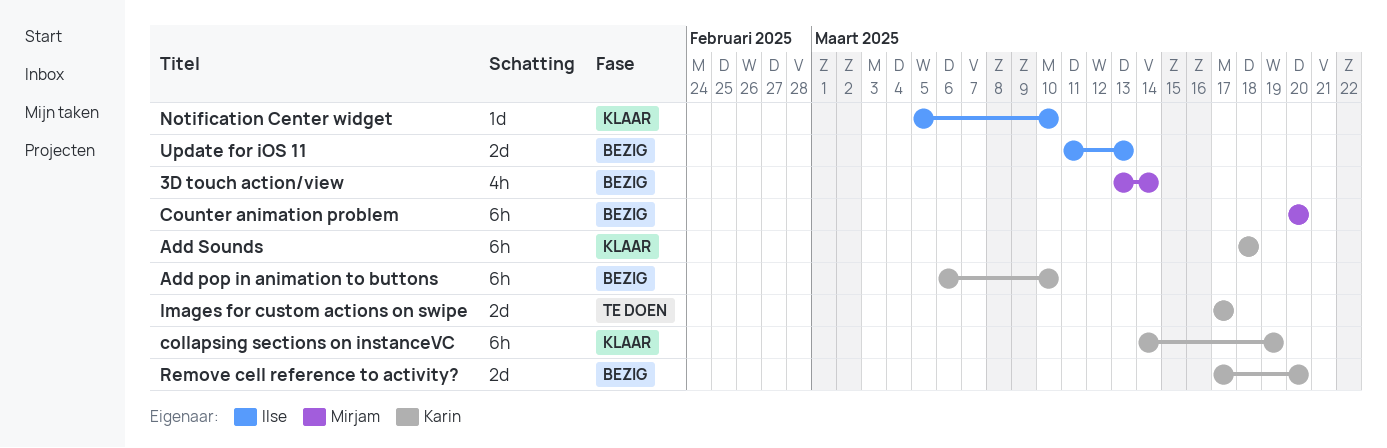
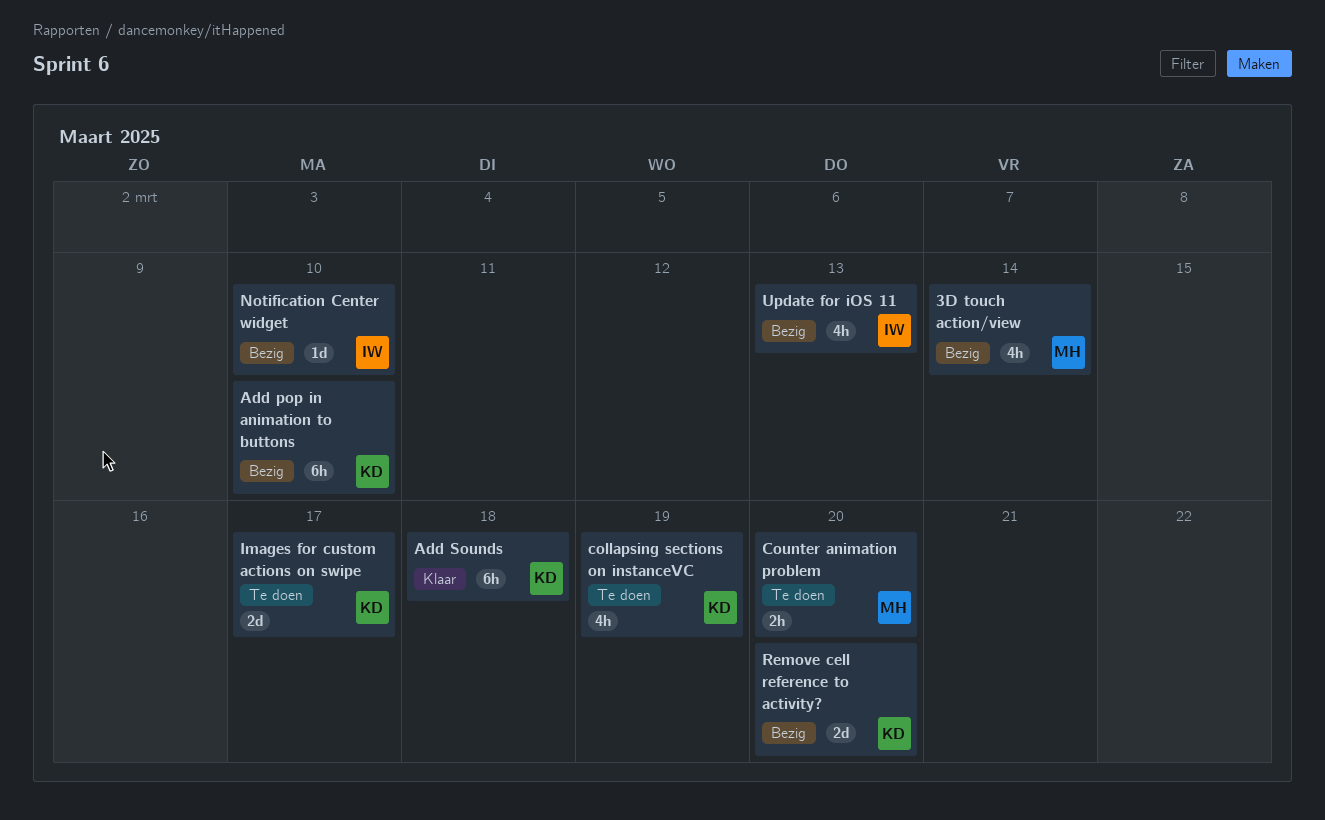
collapsing sections on instanceVC, status: Klaar -> Te doen
collapsing sections on instanceVC, estimate: 6h -> 4h
Counter animation problem, status: Bezig -> Te doen
Counter animation problem, estimate: 6h -> 2h
Notification Center widget, status: Klaar -> Bezig
Update for iOS 11, estimate: 2d -> 4h

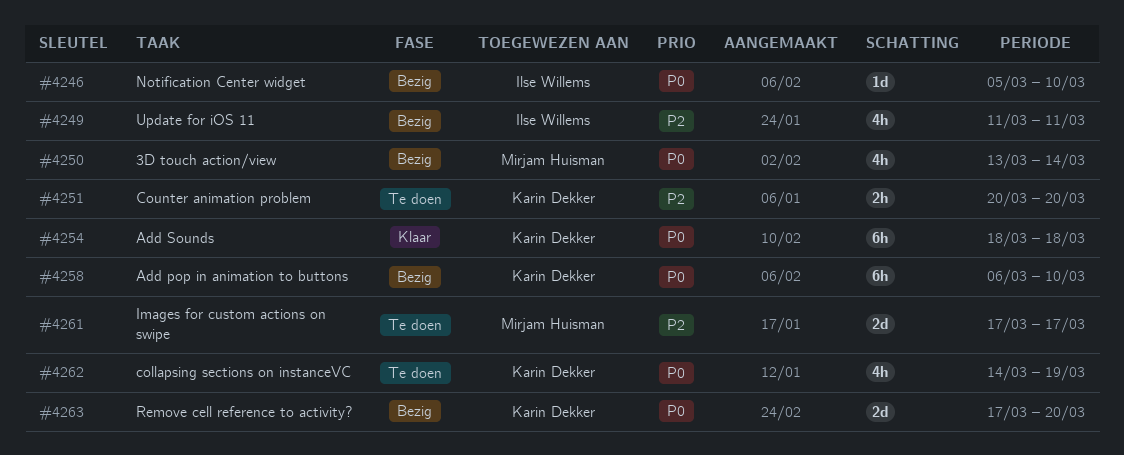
Counter animation problem, owner: Mirjam Huisman -> Karin Dekker
Images for custom actions on swipe, owner: Karin Dekker -> Mirjam Huisman
Update for iOS 11, due: Mar 13 -> Mar 11

